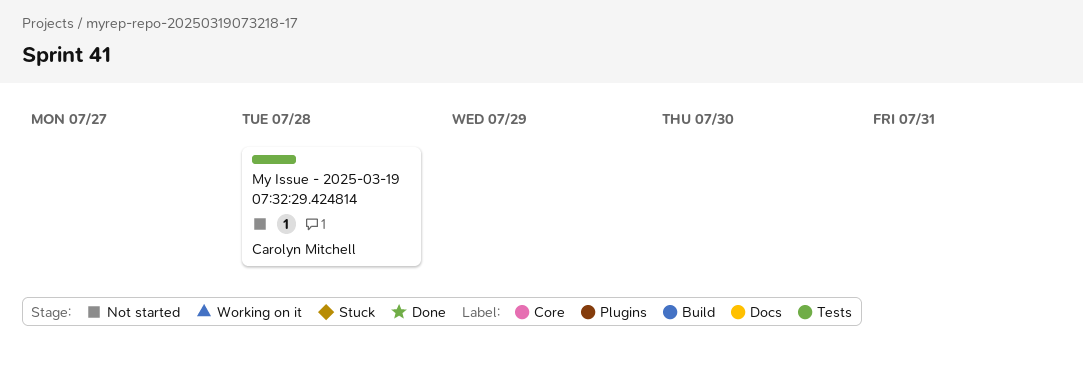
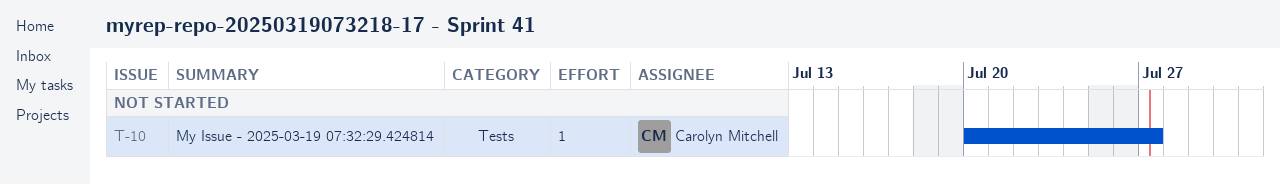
My Issue - 2025-03-19 07:32:29.424814, due: Jul 28 -> Jul 27

